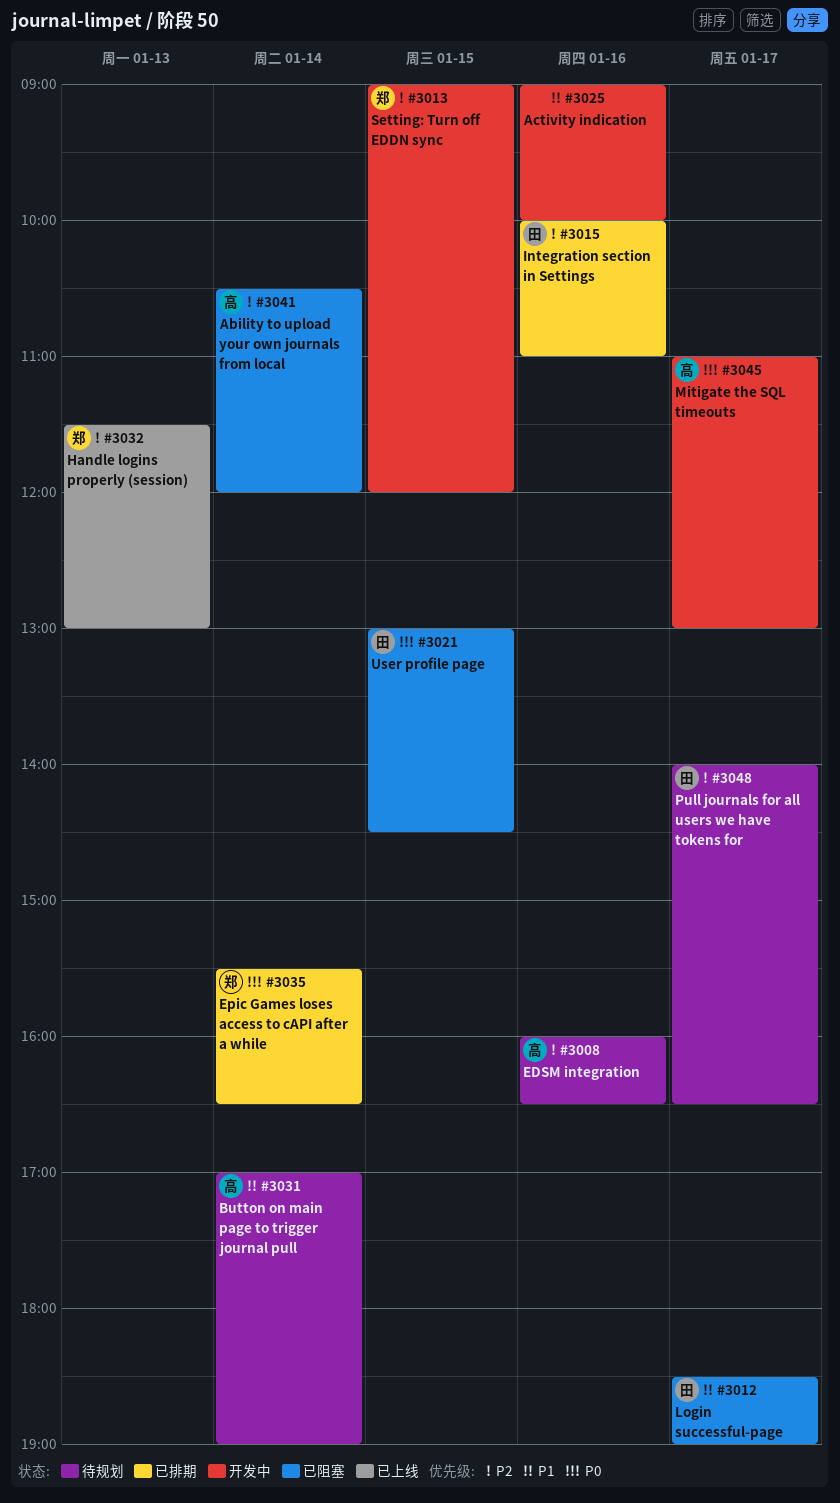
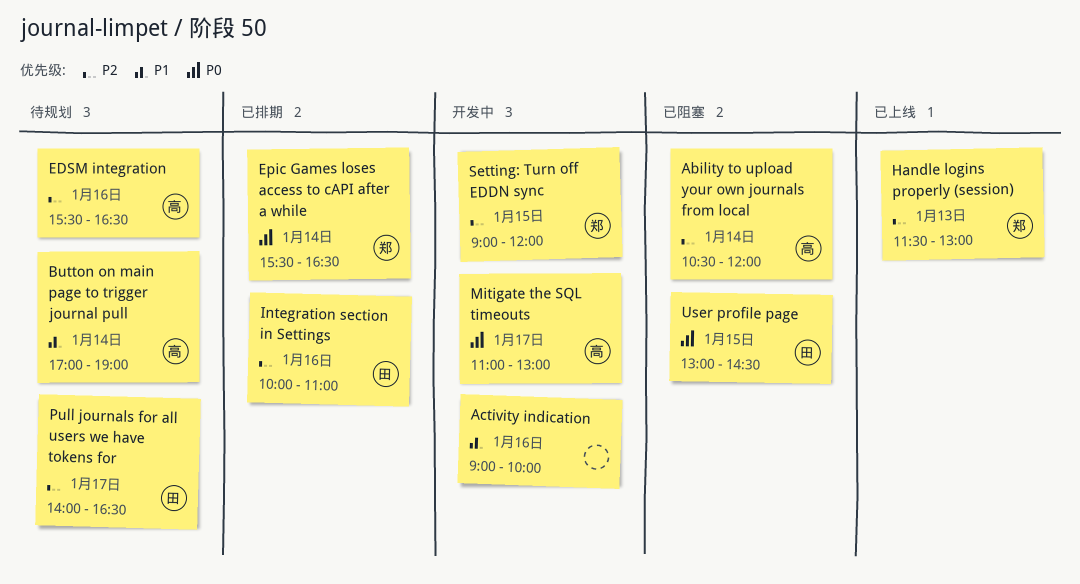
EDSM integration, begins: 16:00 -> 15:30
Login successful-page: present -> none

